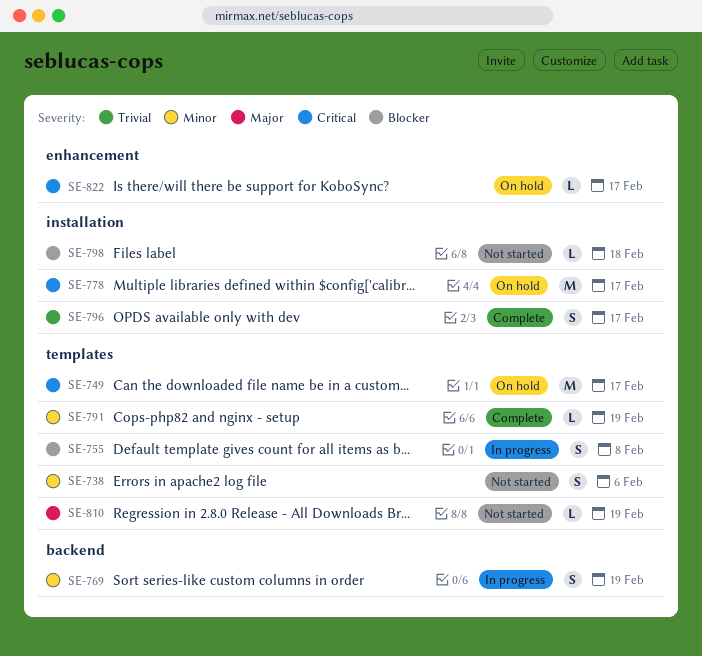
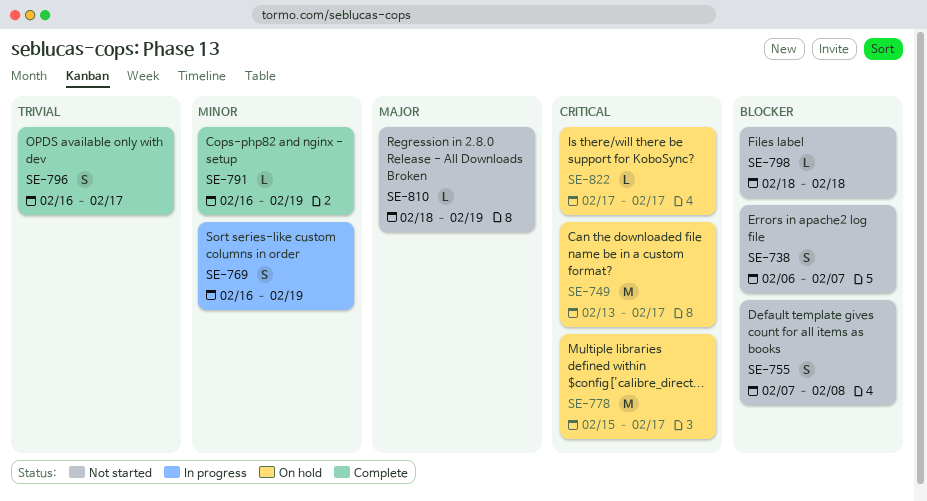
SE-738, priority: Minor -> Blocker
SE-738, due: Feb 6 -> Feb 7
SE-755, status: In progress -> Not started

